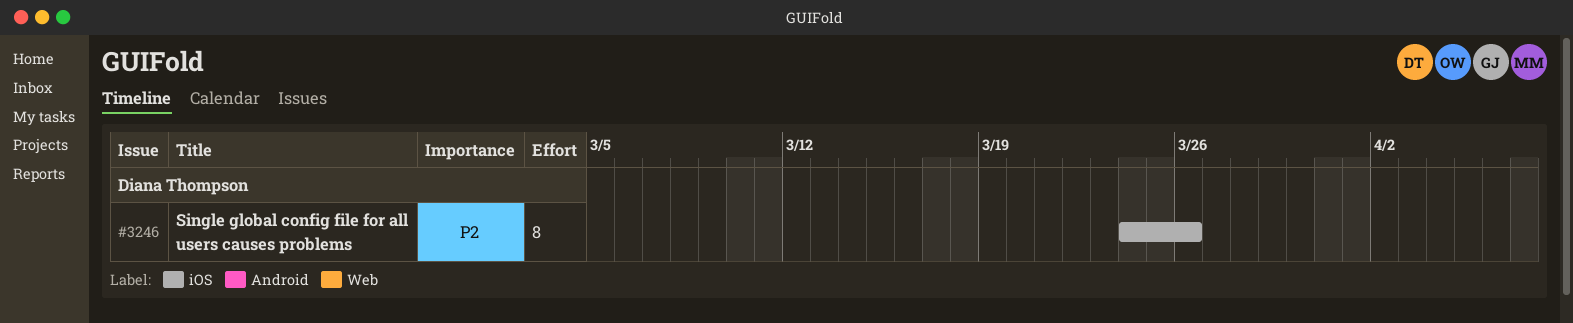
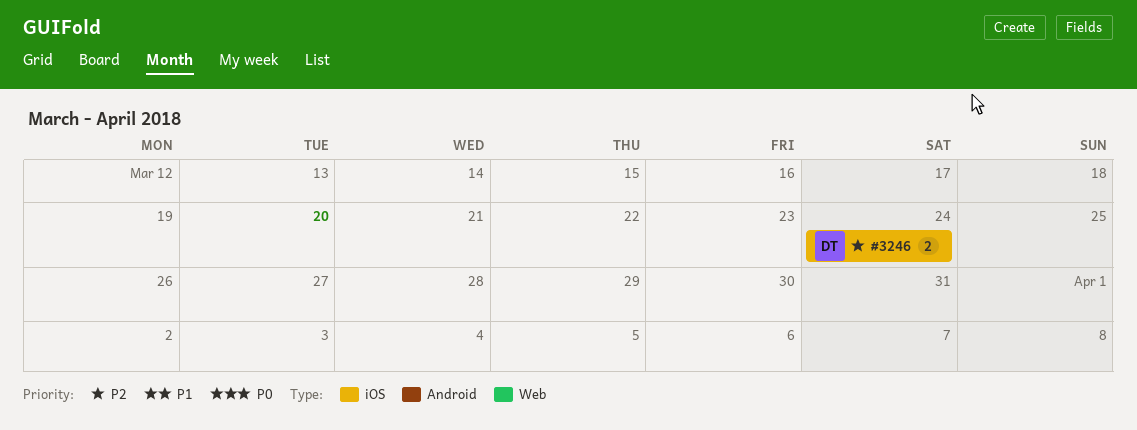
#3246, estimate: 8 -> 2
#3246, due: Mar 26 -> Mar 24

